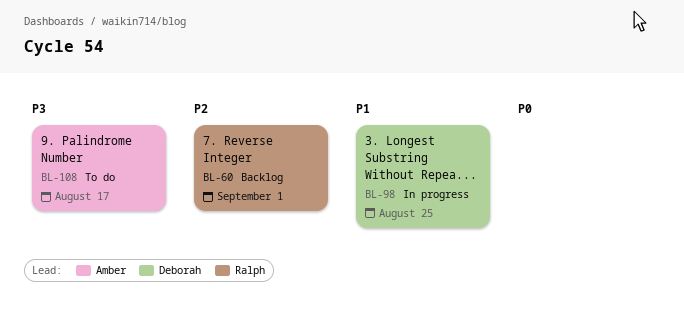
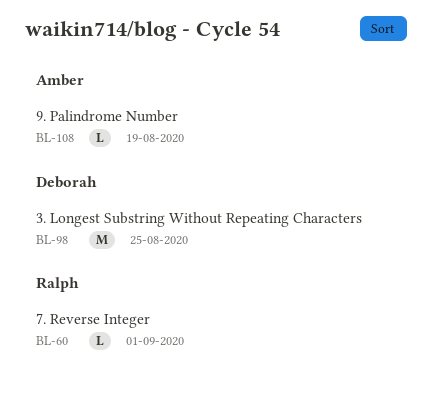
BL-108, due: Aug 17 -> Aug 19

